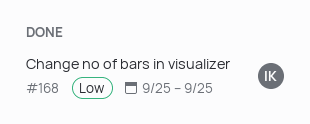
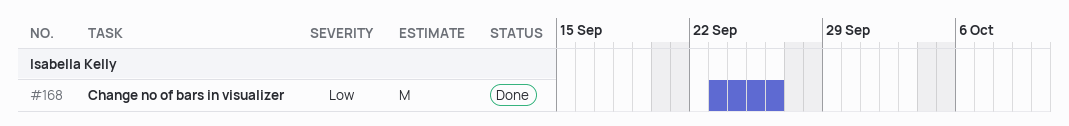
#168, start: Sep 25 -> Sep 23
#168, due: Sep 25 -> Sep 26

